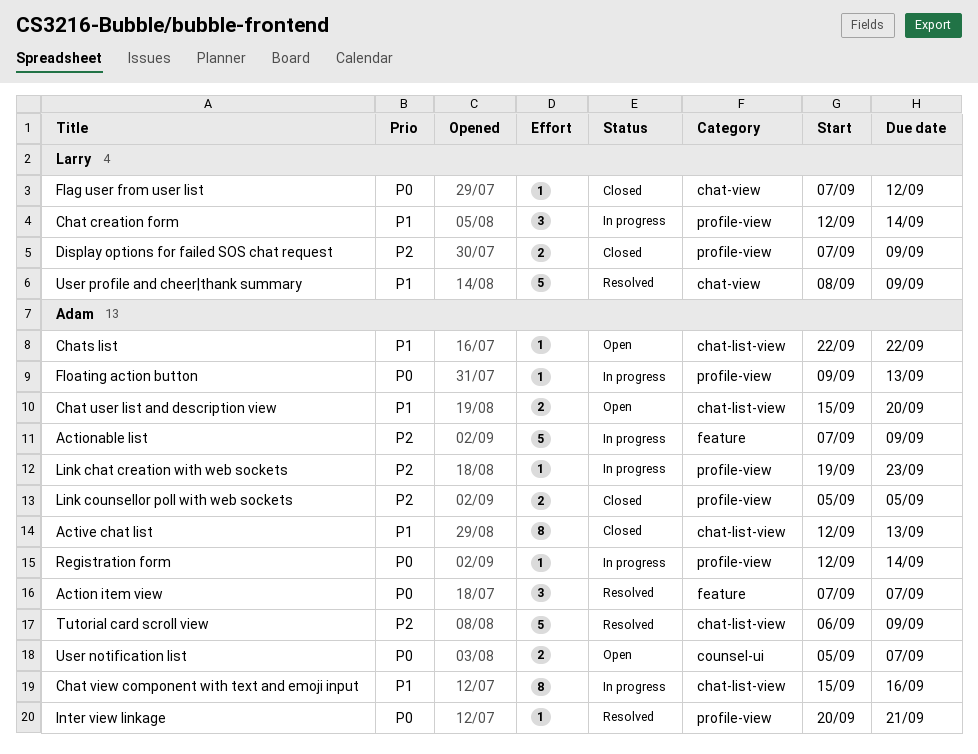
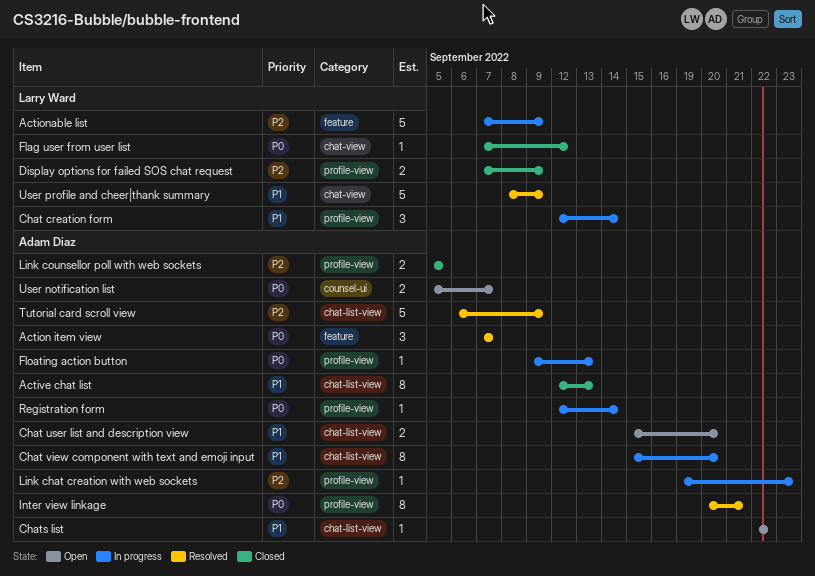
Actionable list, owner: Adam Diaz -> Larry Ward
Chat view component with text and emoji input, due: Sep 16 -> Sep 20
Inter view linkage, estimate: 1 -> 8

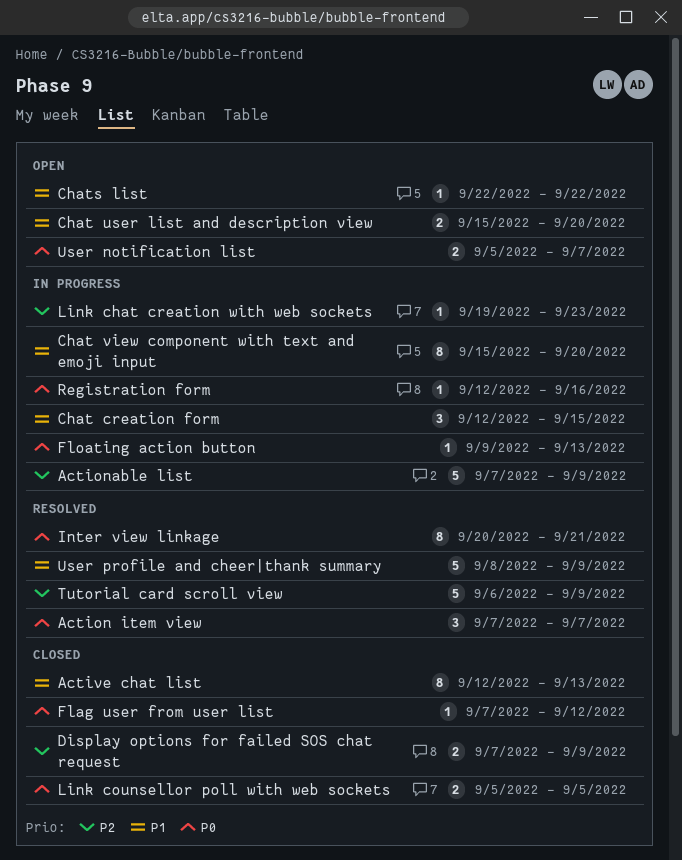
Chat creation form, due: Sep 14 -> Sep 15
Link counsellor poll with web sockets, priority: P2 -> P0
Registration form, due: Sep 14 -> Sep 16

